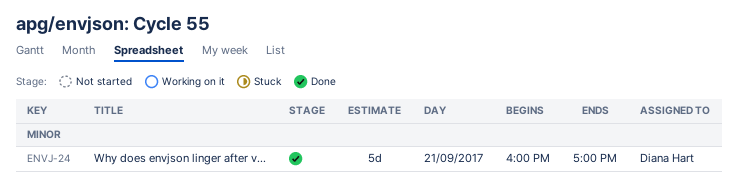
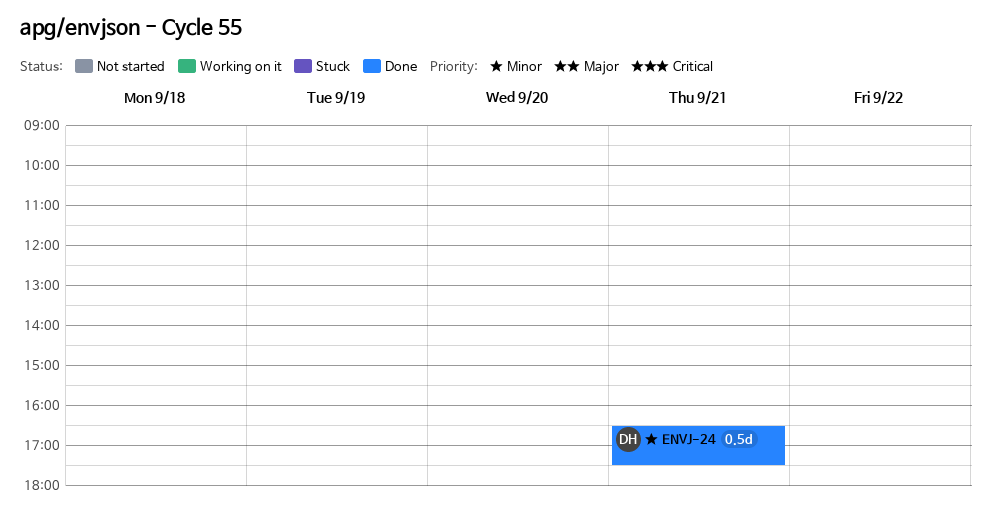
ENVJ-24, estimate: 5d -> 0.5d
ENVJ-24, begins: 16:00 -> 16:30
ENVJ-24, ends: 17:00 -> 17:30

